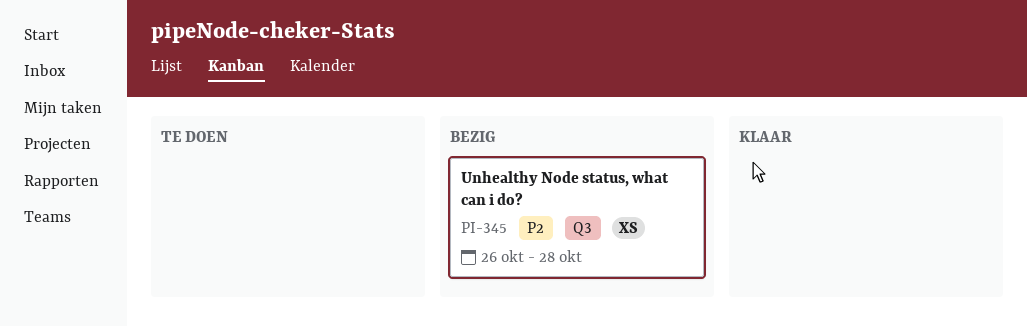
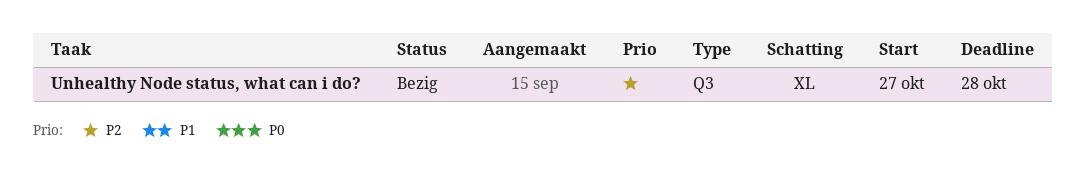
Unhealthy Node status, what can i do?, estimate: XS -> XL
Unhealthy Node status, what can i do?, start: Oct 26 -> Oct 27

